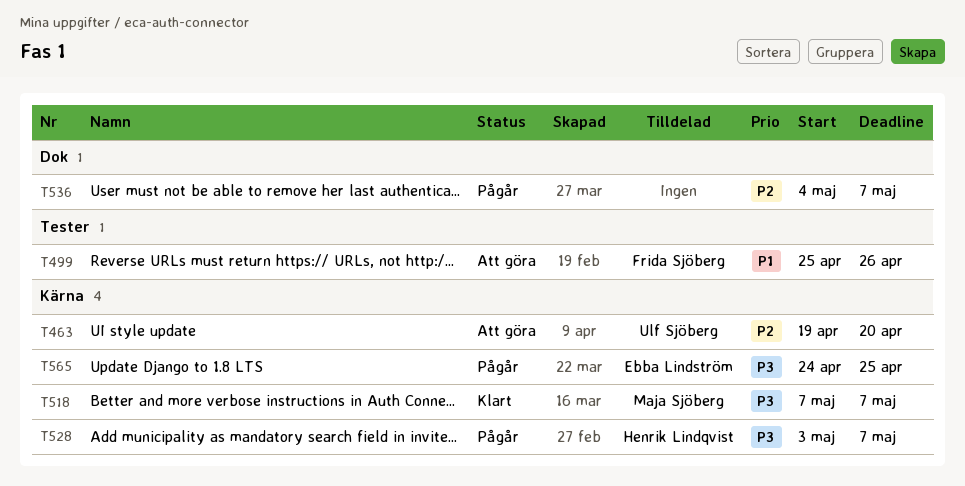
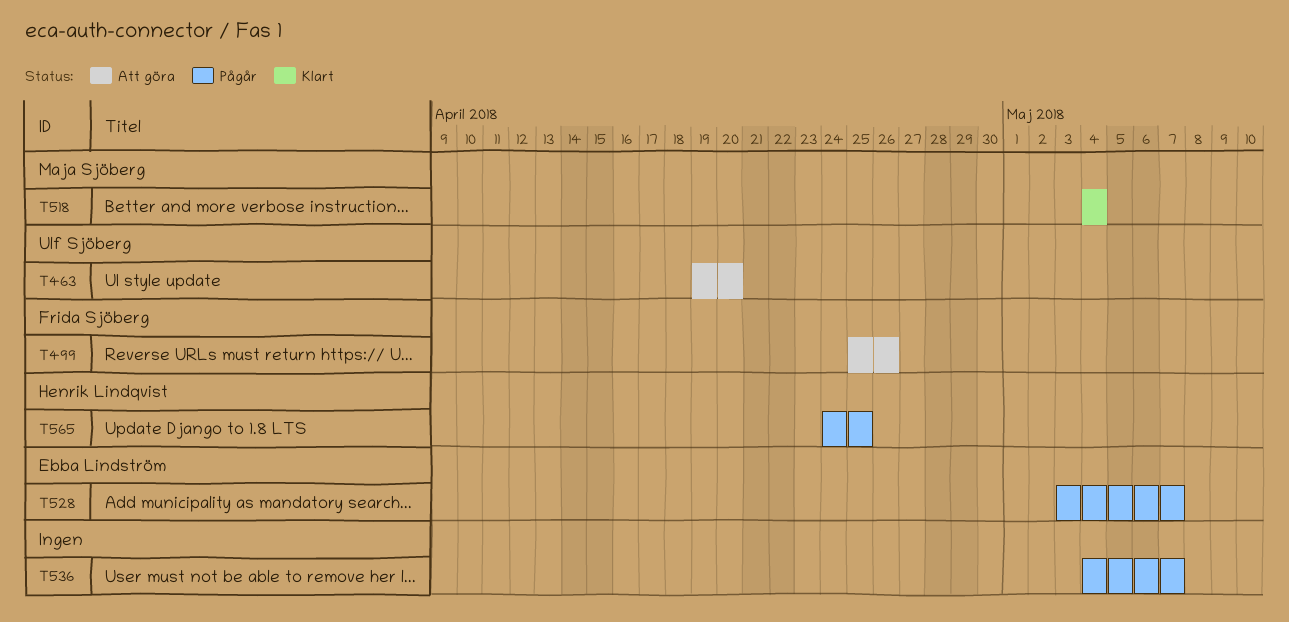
T518, start: May 7 -> May 4
T518, due: May 7 -> May 4
T528, owner: Henrik Lindqvist -> Ebba Lindström
T565, owner: Ebba Lindström -> Henrik Lindqvist

